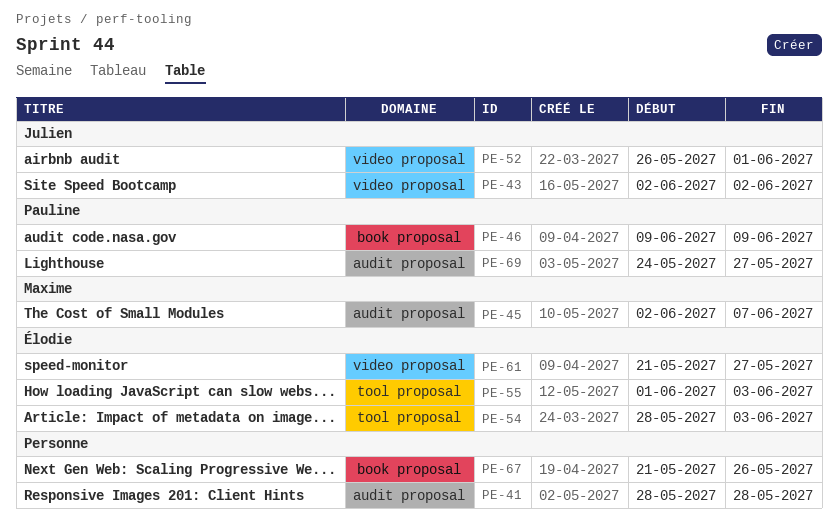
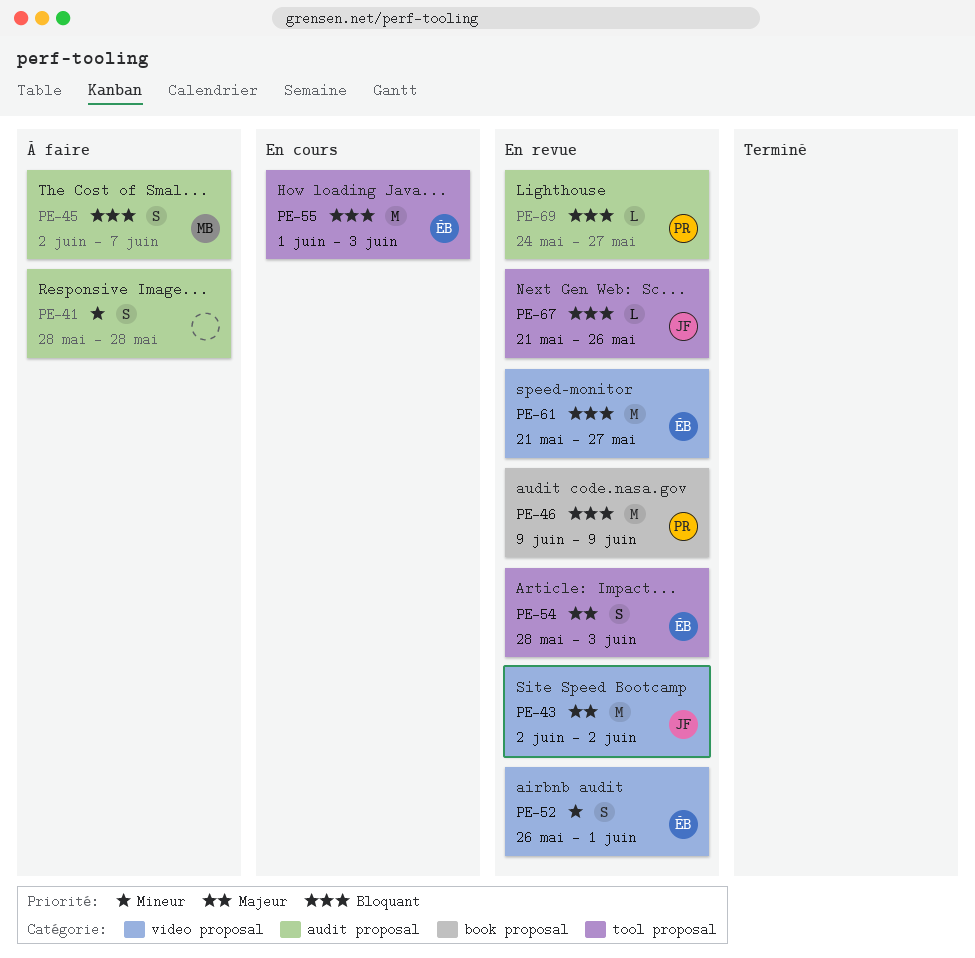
PE-52, owner: Julien -> Élodie
PE-67, owner: none -> Julien
PE-67, label: book proposal -> tool proposal

